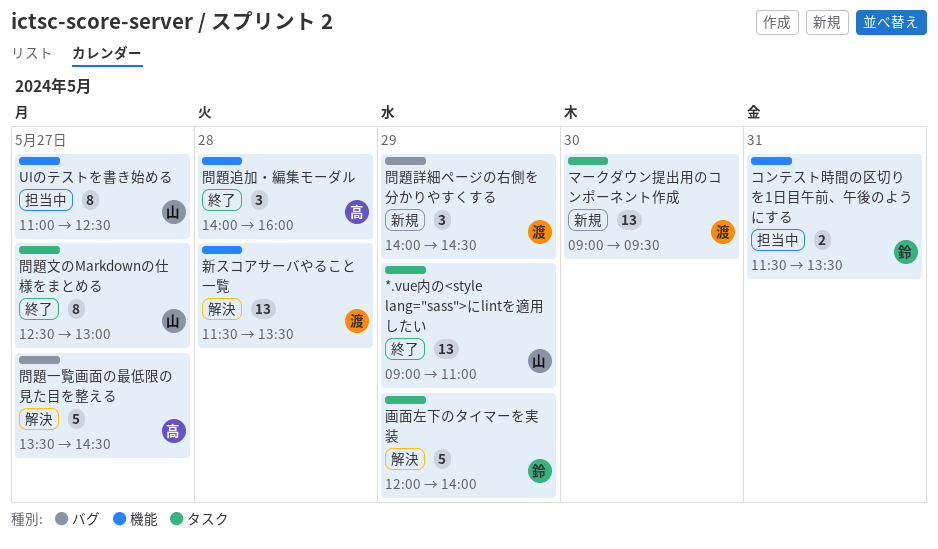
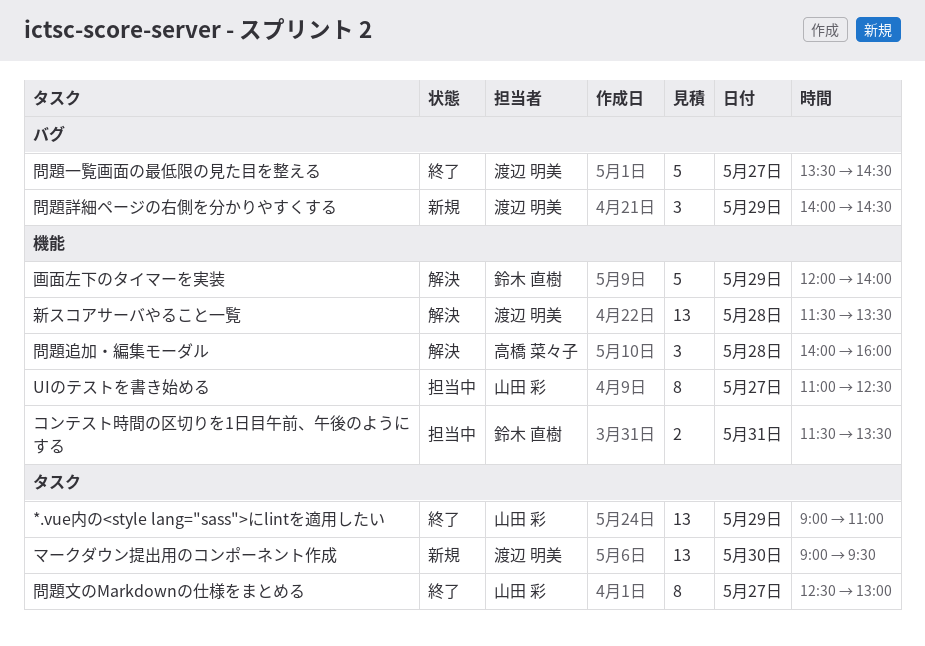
問題一覧画面の最低限の見た目を整える, status: 解決 -> 終了
問題一覧画面の最低限の見た目を整える, owner: 高橋 菜々子 -> 渡辺 明美
問題追加・編集モーダル, status: 終了 -> 解決
画面左下のタイマーを実装, label: タスク -> 機能

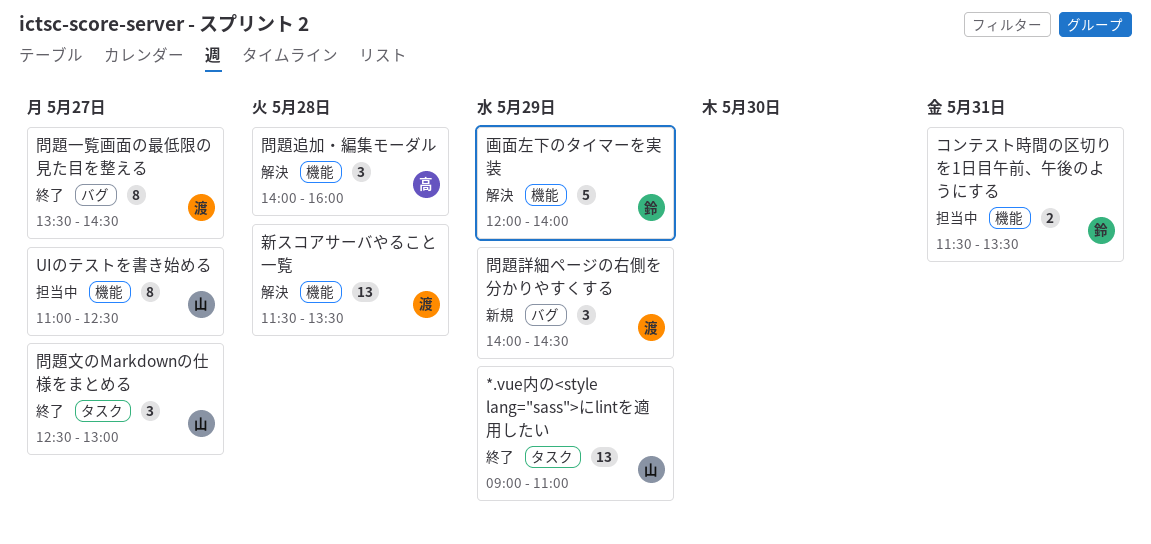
マークダウン提出用のコンポーネント作成: present -> none
問題一覧画面の最低限の見た目を整える, estimate: 5 -> 8
問題文のMarkdownの仕様をまとめる, estimate: 8 -> 3

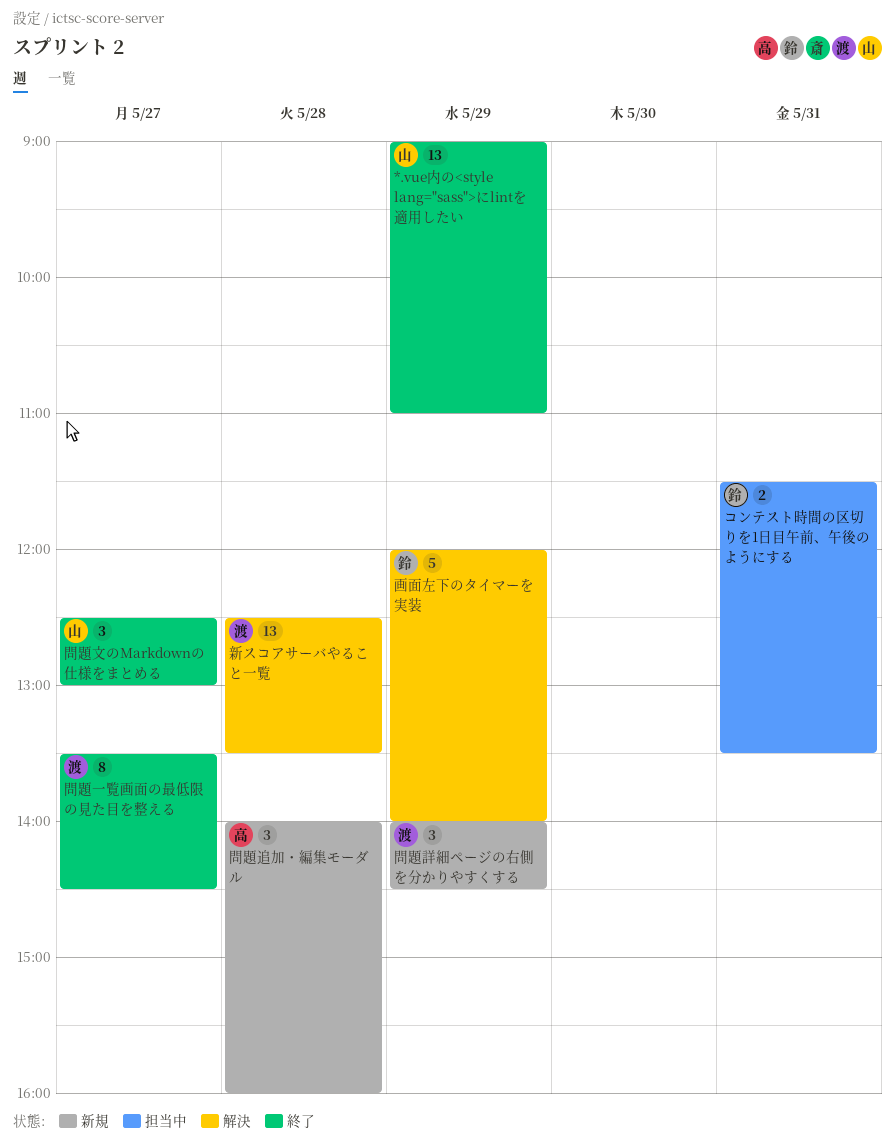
UIのテストを書き始める: present -> none
問題追加・編集モーダル, status: 解決 -> 新規
新スコアサーバやること一覧, begins: 11:30 -> 12:30

